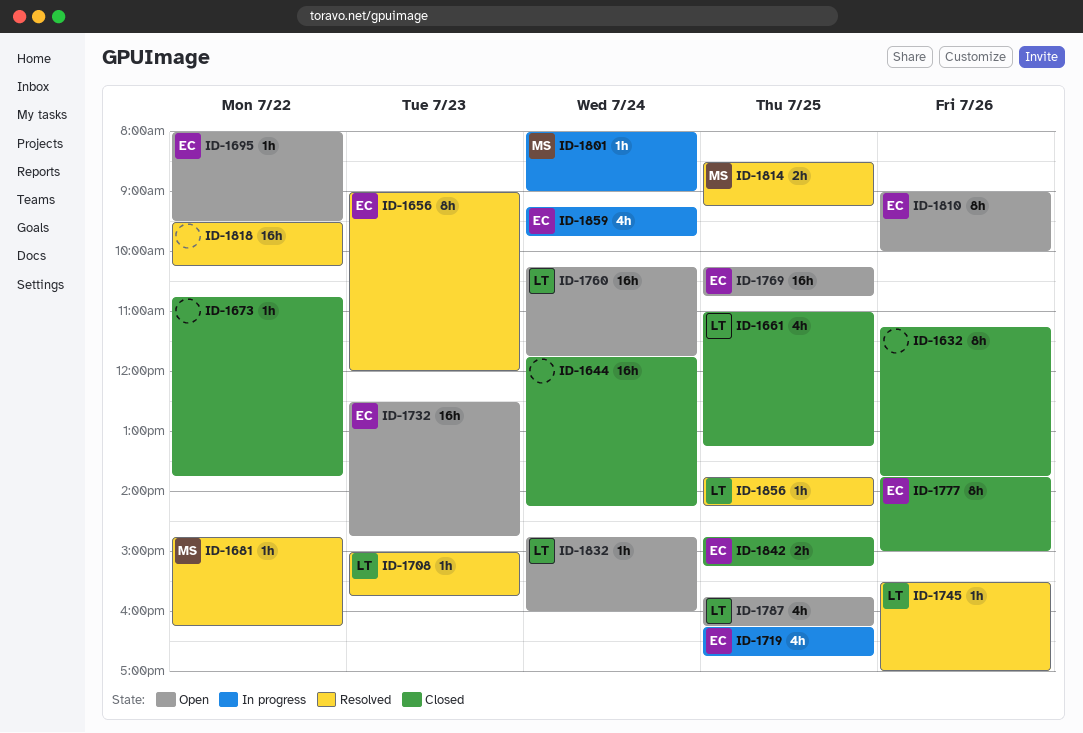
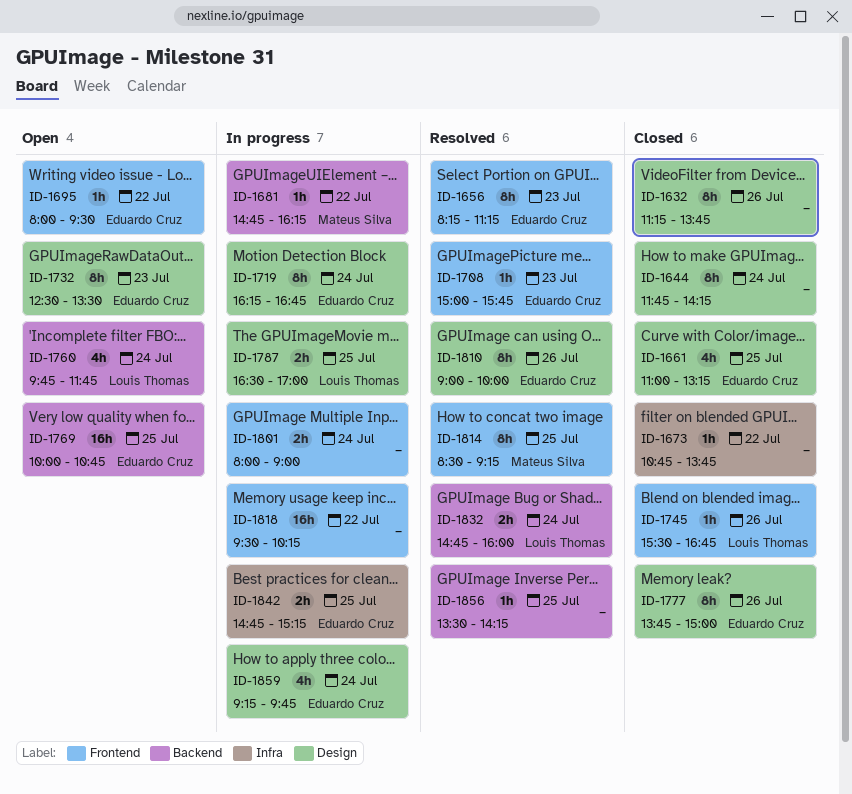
ID-1644, estimate: 16h -> 8h
ID-1656, begins: 09:00 -> 08:15
ID-1656, ends: 12:00 -> 11:15
ID-1661, owner: Louis Thomas -> Eduardo Cruz
ID-1681, status: Resolved -> In progress
ID-1708, owner: Louis Thomas -> Eduardo Cruz
ID-1719, estimate: 4h -> 8h
ID-1719, day: Jul 25 -> Jul 24
ID-1732, estimate: 16h -> 8h
ID-1732, ends: 14:45 -> 13:30
ID-1745, status: Resolved -> Closed
ID-1745, ends: 17:00 -> 16:45
ID-1760, estimate: 16h -> 4h
ID-1760, begins: 10:15 -> 09:45
ID-1769, begins: 10:15 -> 10:00
ID-1787, status: Open -> In progress
ID-1787, estimate: 4h -> 2h
ID-1787, begins: 15:45 -> 16:30
ID-1787, ends: 16:15 -> 17:00
ID-1801, owner: Mateus Silva -> none
ID-1801, estimate: 1h -> 2h
ID-1810, status: Open -> Resolved
ID-1814, estimate: 2h -> 8h
ID-1818, status: Resolved -> In progress
ID-1832, status: Open -> Resolved
ID-1832, estimate: 1h -> 2h
ID-1842, status: Closed -> In progress
ID-1856, owner: Louis Thomas -> none
ID-1856, begins: 13:45 -> 13:30

